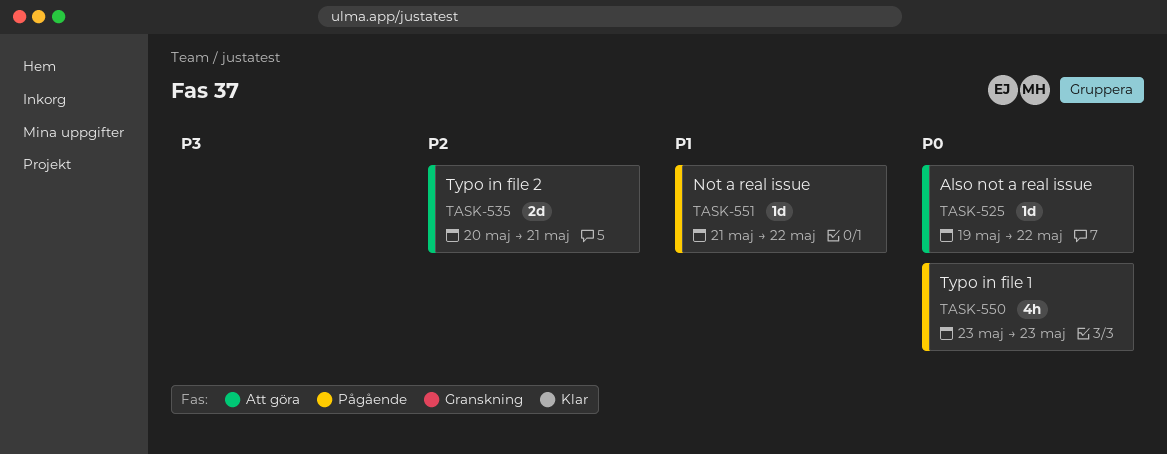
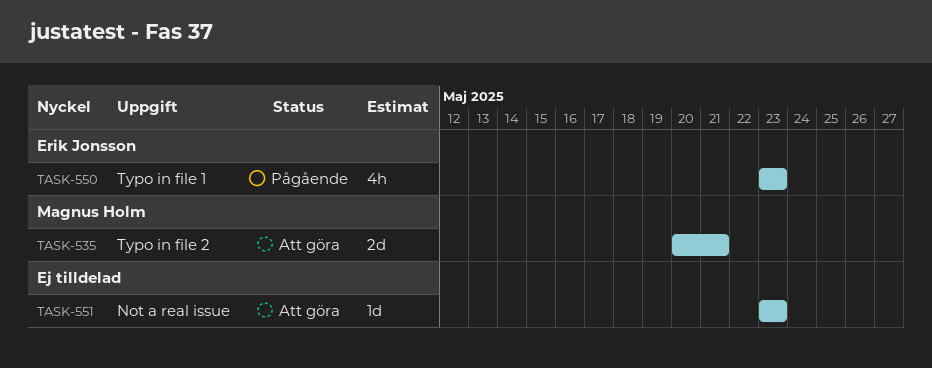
TASK-525: present -> none
TASK-551, status: Pågående -> Att göra
TASK-551, start: May 21 -> May 23
TASK-551, due: May 22 -> May 23

